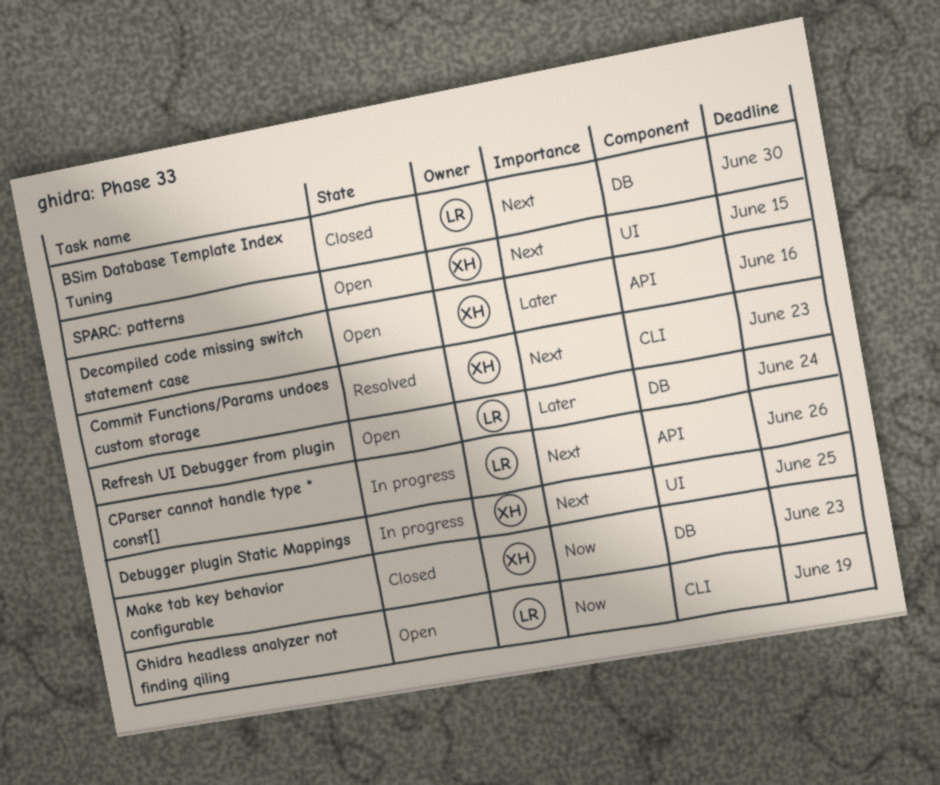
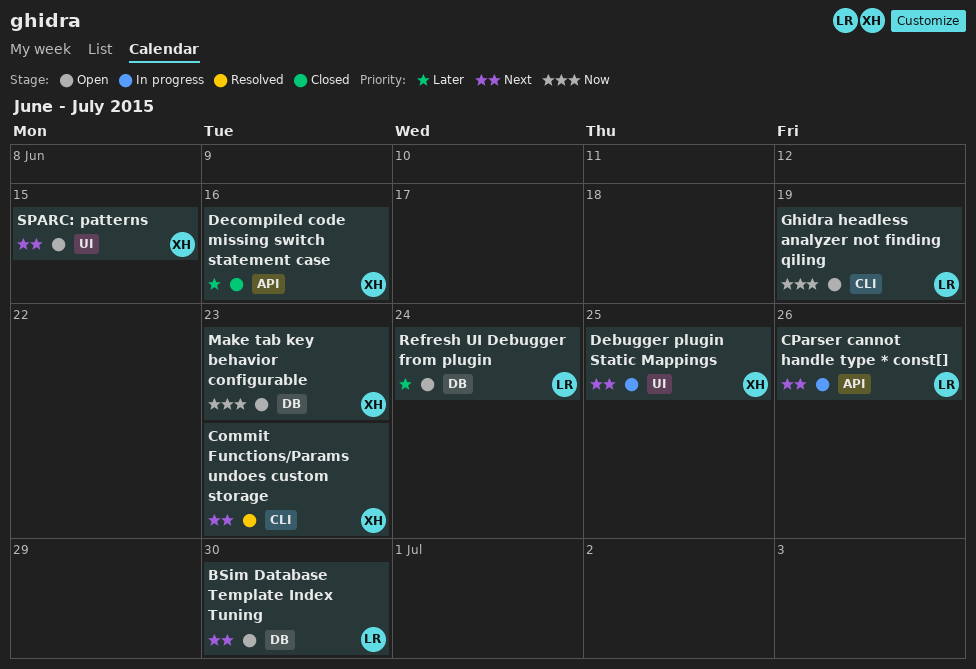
BSim Database Template Index Tuning, status: Closed -> Open
Decompiled code missing switch statement case, status: Open -> Closed
Make tab key behavior configurable, status: Closed -> Open

